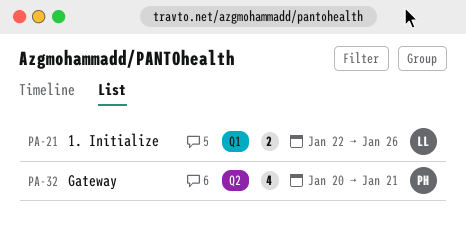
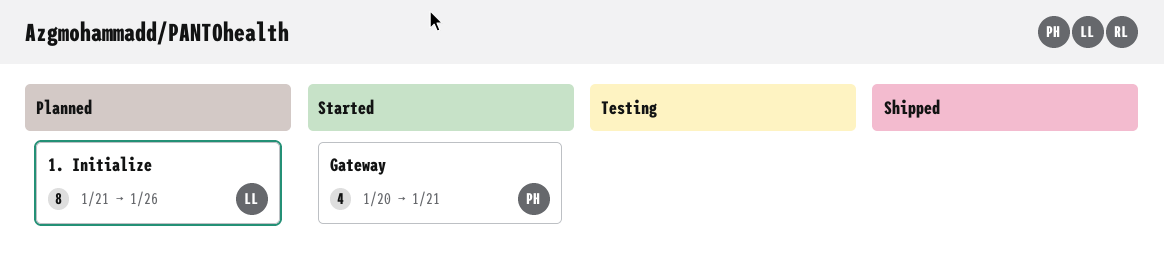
1. Initialize, estimate: 2 -> 8
1. Initialize, start: Jan 22 -> Jan 21

